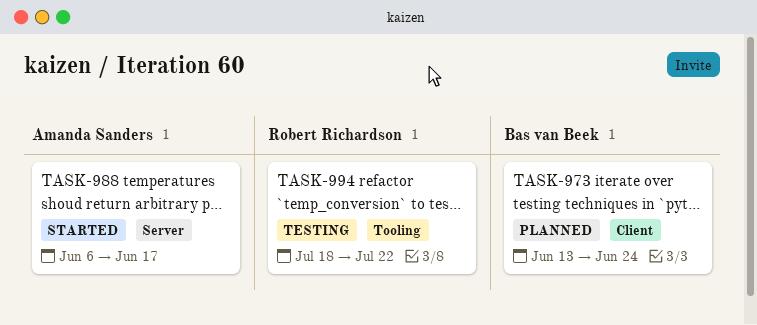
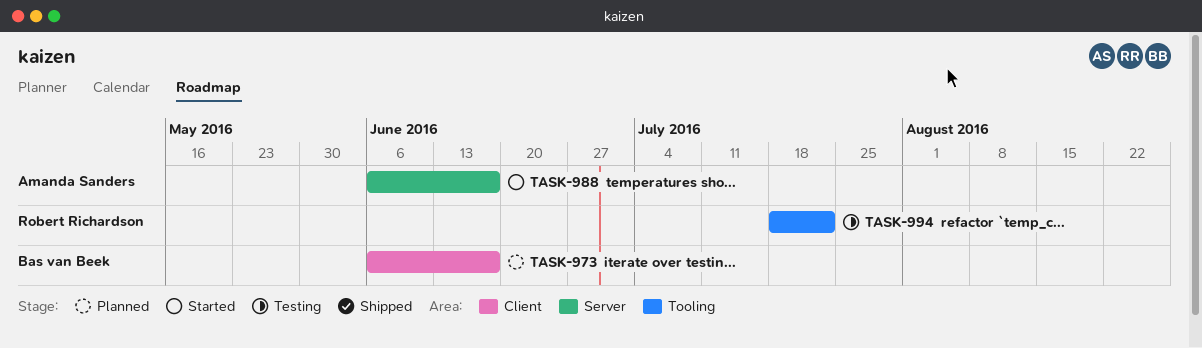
TASK-973, start: Jun 13 -> Jun 6
TASK-973, due: Jun 24 -> Jun 17

